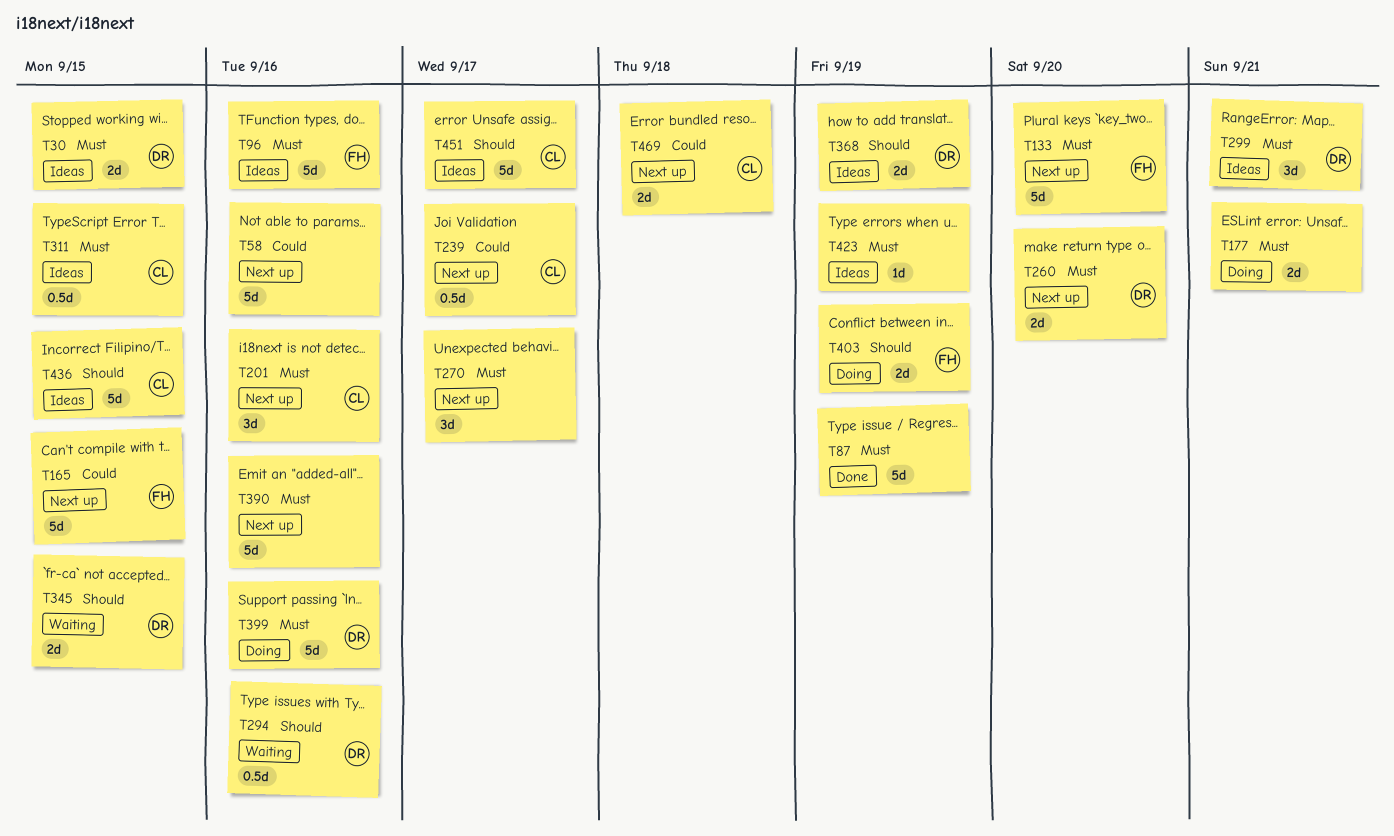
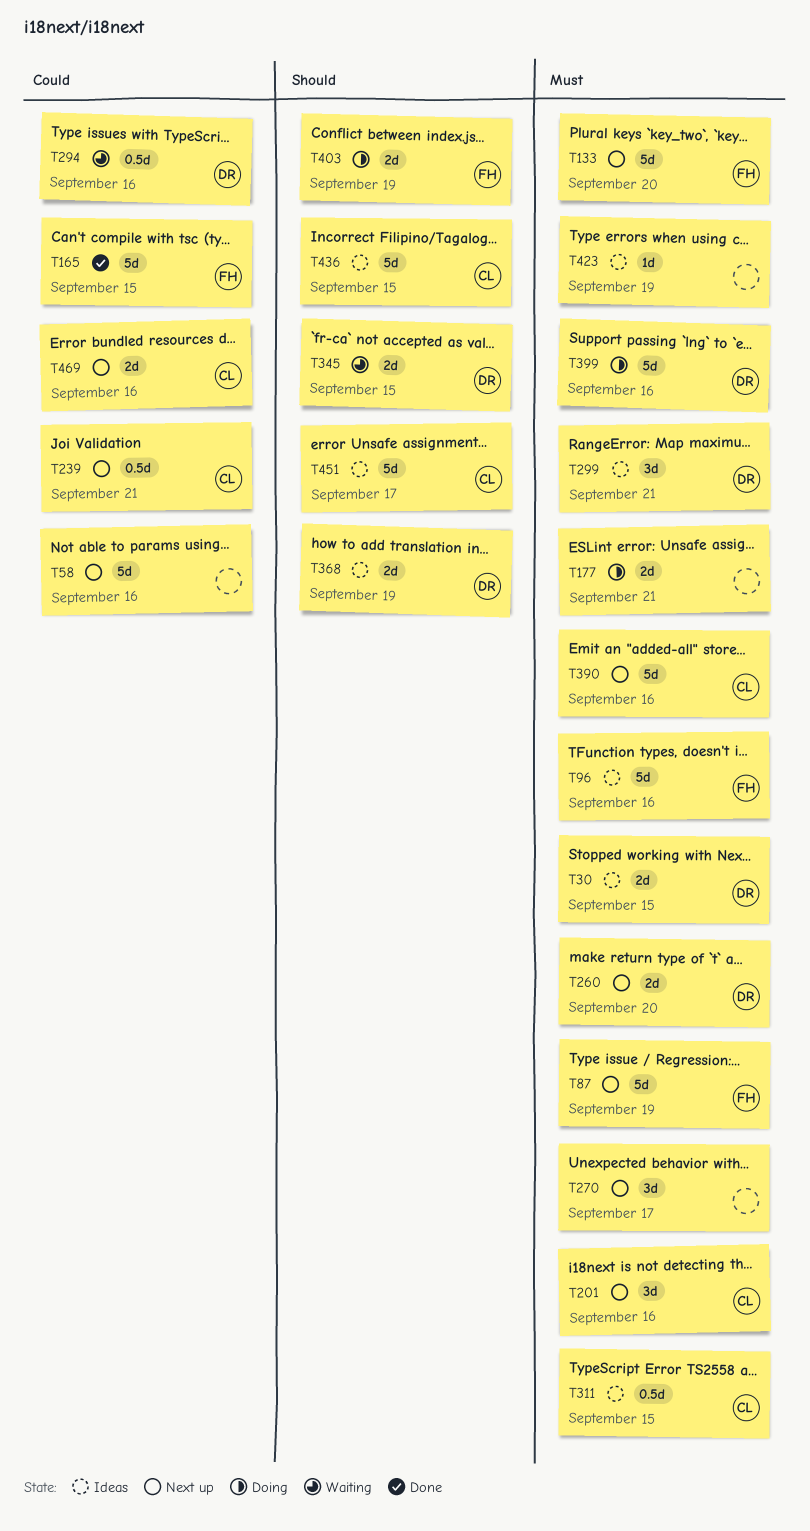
T87, status: Done -> Next up
T87, owner: none -> FH
T165, status: Next up -> Done
T239, due: Sep 17 -> Sep 21
T294, priority: Should -> Could
T390, owner: none -> CL
T469, due: Sep 18 -> Sep 16

